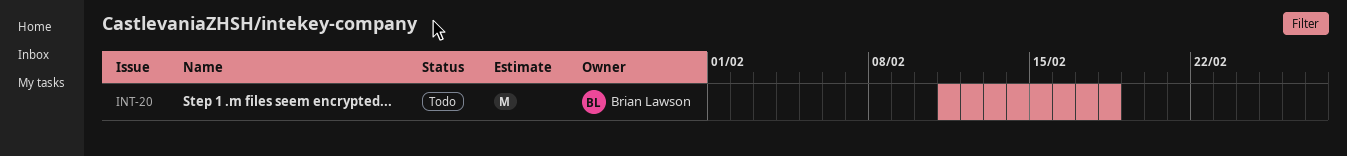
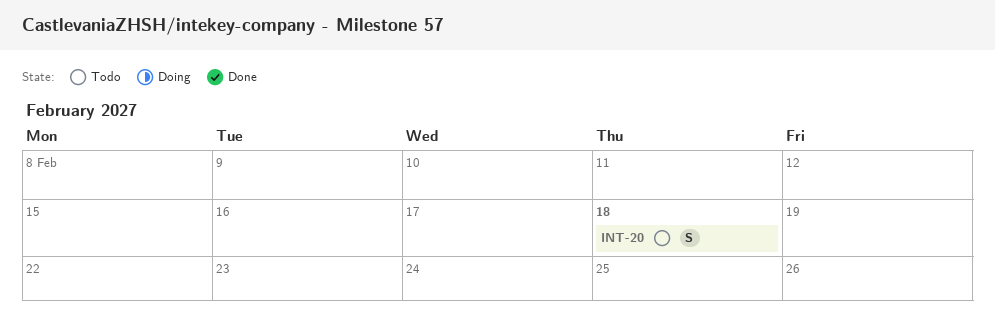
INT-20, estimate: M -> S

